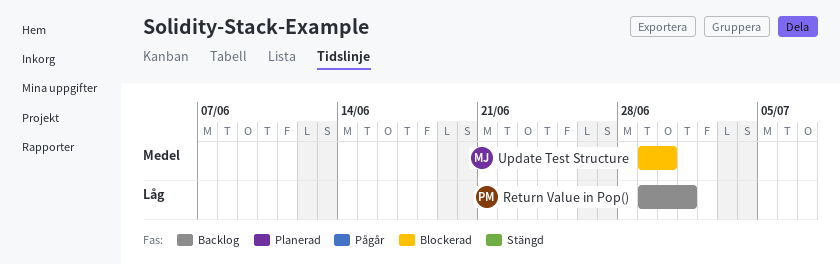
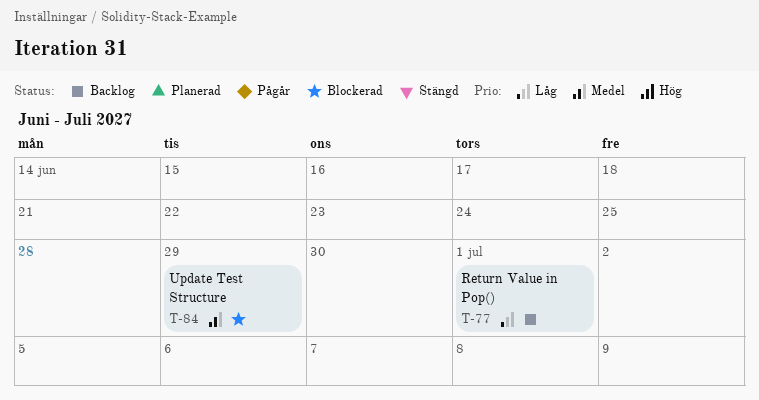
Update Test Structure, due: Jun 30 -> Jun 29

